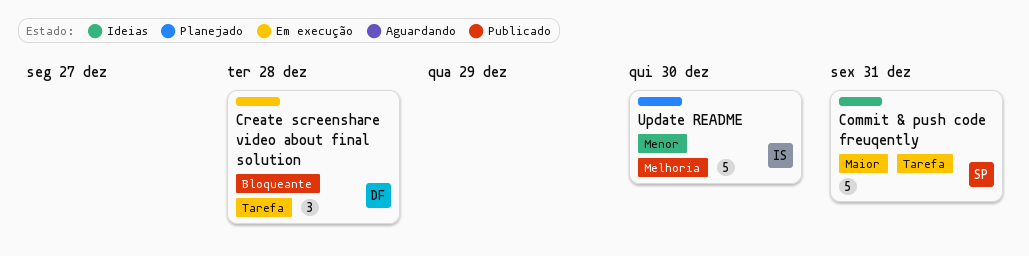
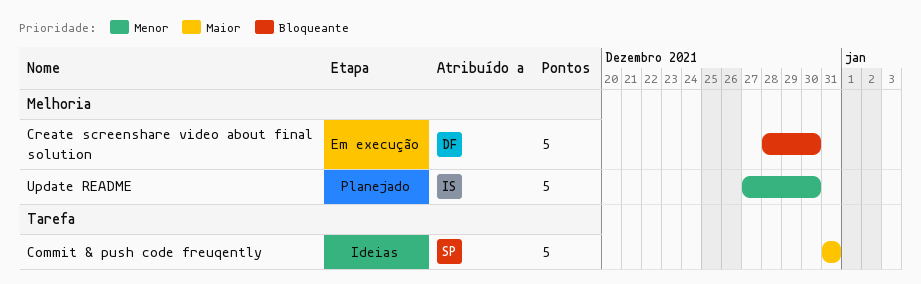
Create screenshare video about final solution, label: Tarefa -> Melhoria
Create screenshare video about final solution, estimate: 3 -> 5
Create screenshare video about final solution, due: Dec 28 -> Dec 30

